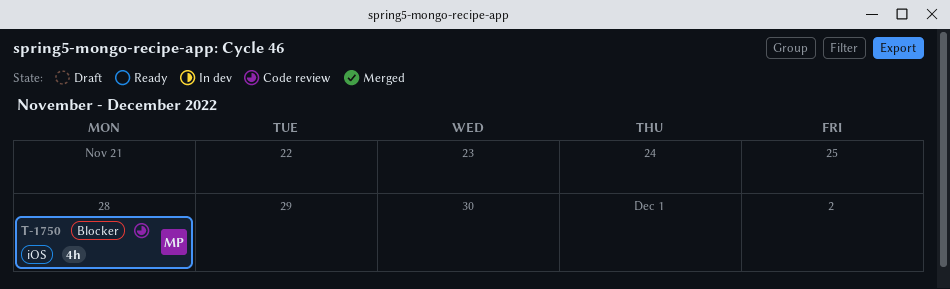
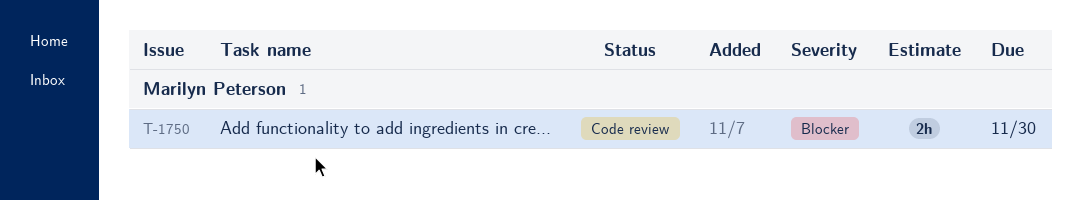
T-1750, estimate: 4h -> 2h
T-1750, due: Nov 28 -> Nov 30

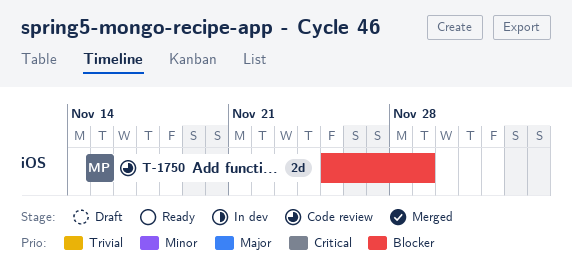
T-1750, estimate: 2h -> 2d
T-1750, due: Nov 30 -> Nov 29

